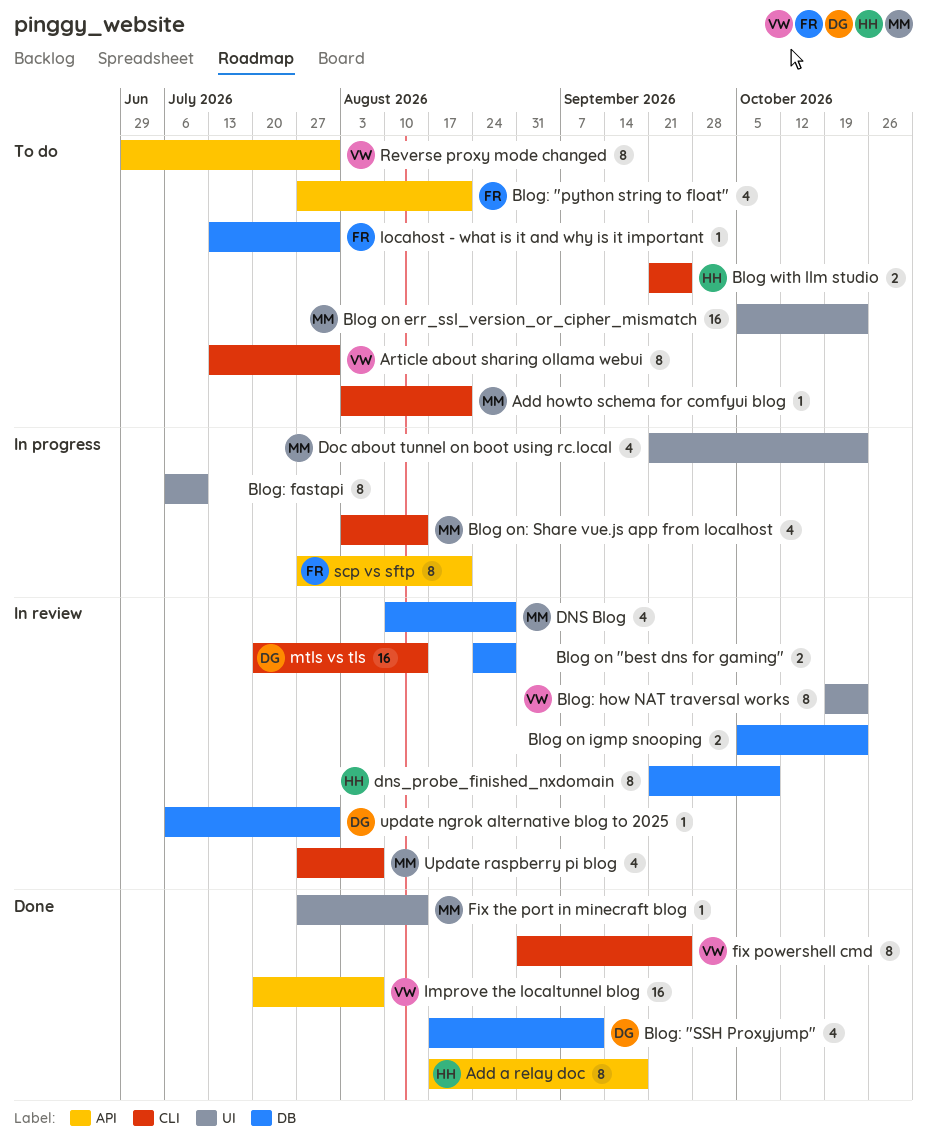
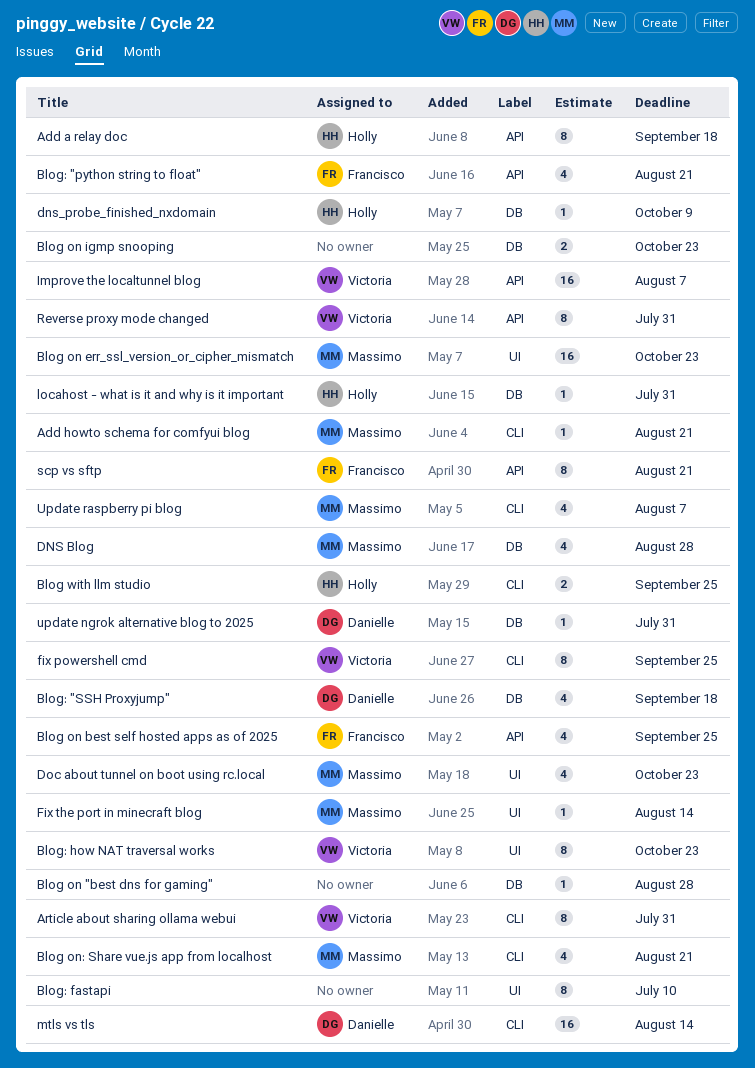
Blog on "best dns for gaming", estimate: 2 -> 1
Blog on best self hosted apps as of 2025: none -> present
Blog on: Share vue.js app from localhost, due: Aug 14 -> Aug 21
Blog: "SSH Proxyjump", due: Sep 11 -> Sep 18
dns_probe_finished_nxdomain, estimate: 8 -> 1
locahost - what is it and why is it important, owner: Francisco -> Holly

